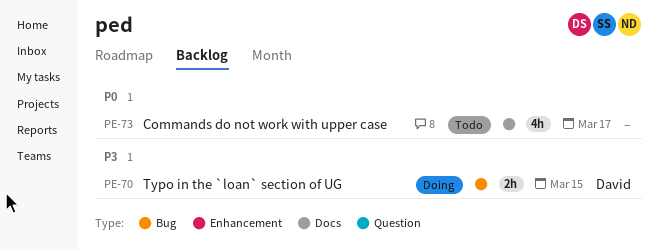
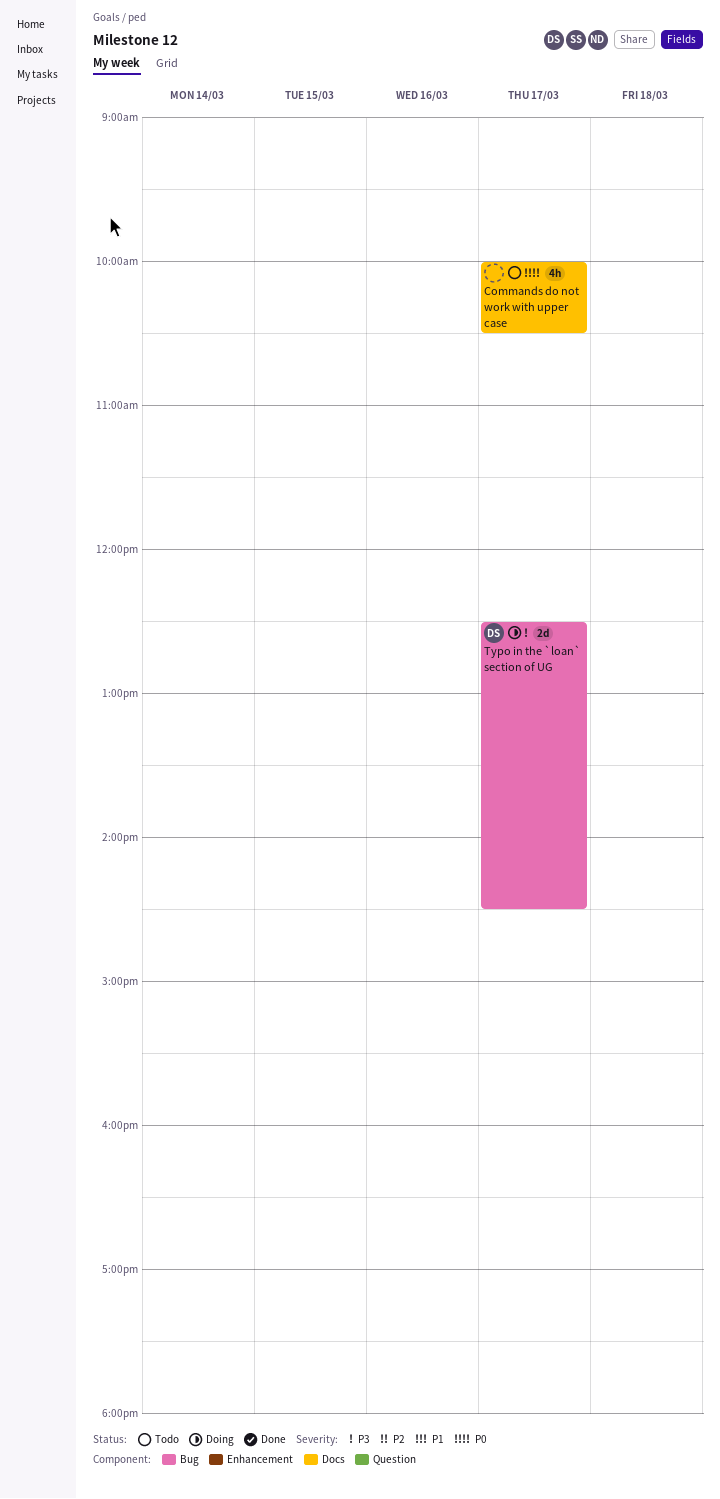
Typo in the `loan` section of UG, estimate: 2h -> 2d
Typo in the `loan` section of UG, day: Mar 15 -> Mar 17

